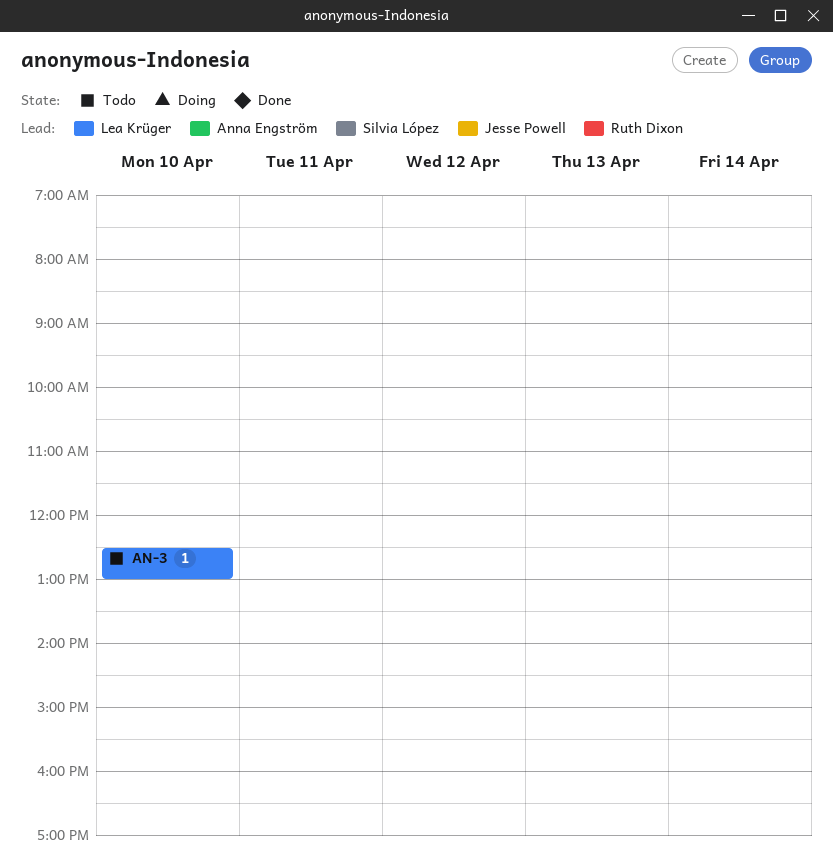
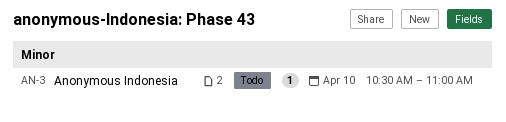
AN-3, begins: 12:30 -> 10:30
AN-3, ends: 13:00 -> 11:00

